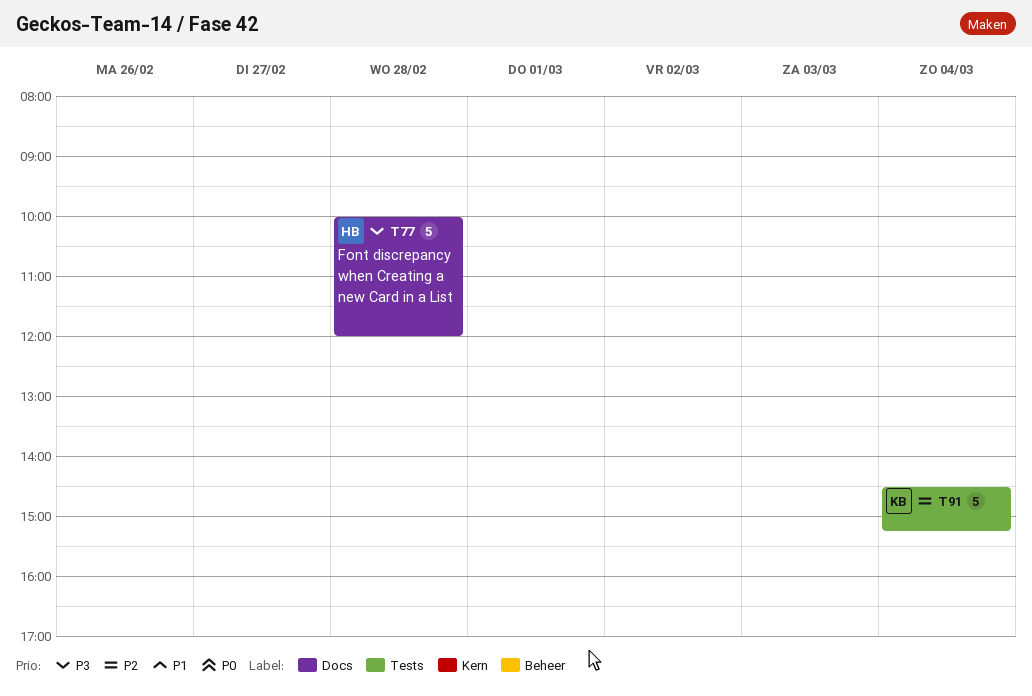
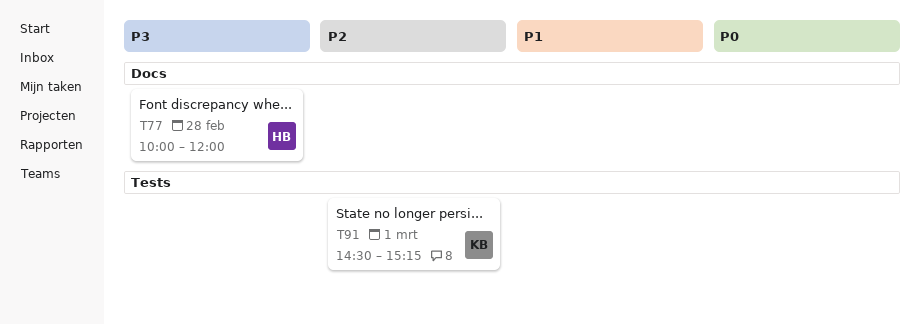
T91, day: Mar 4 -> Mar 1

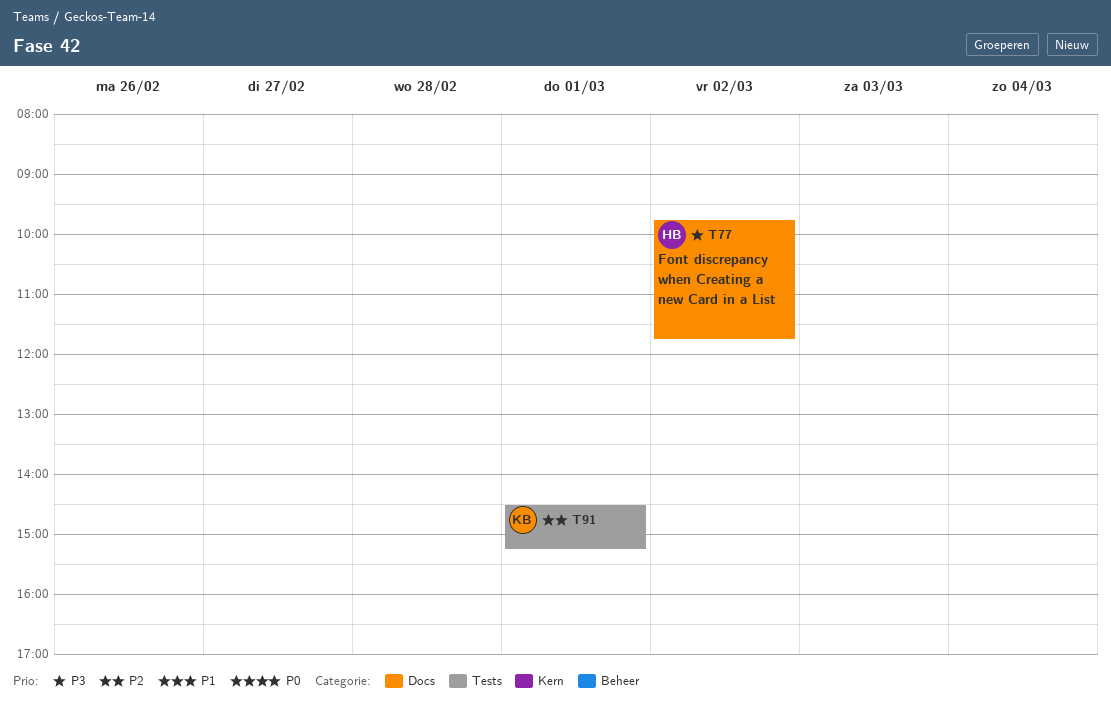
T77, day: Feb 28 -> Mar 2
T77, begins: 10:00 -> 09:45
T77, ends: 12:00 -> 11:45

